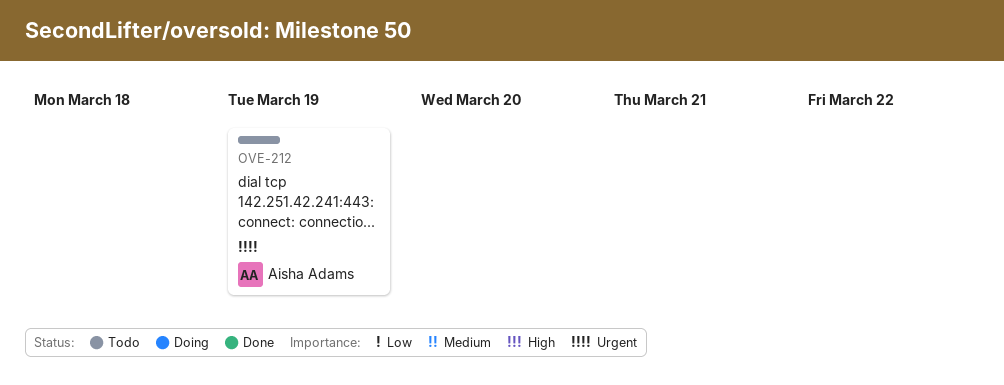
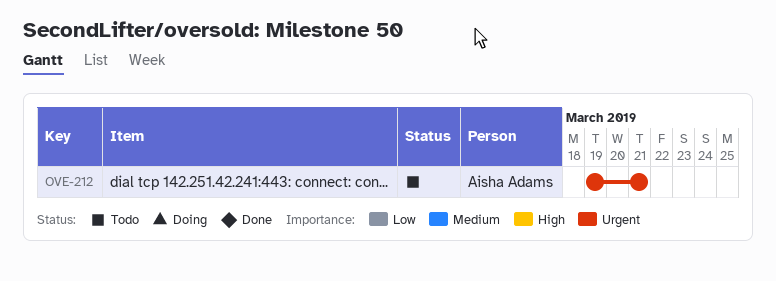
OVE-212, due: Mar 19 -> Mar 21

